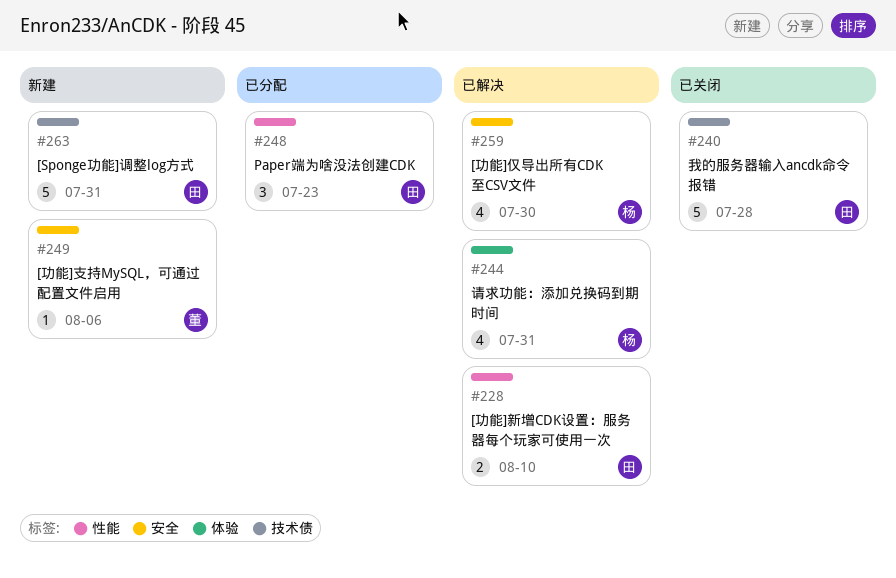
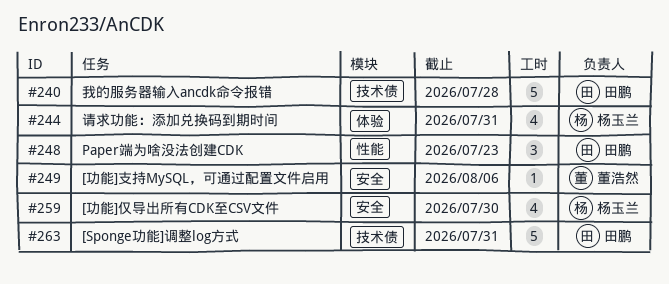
#228: present -> none

